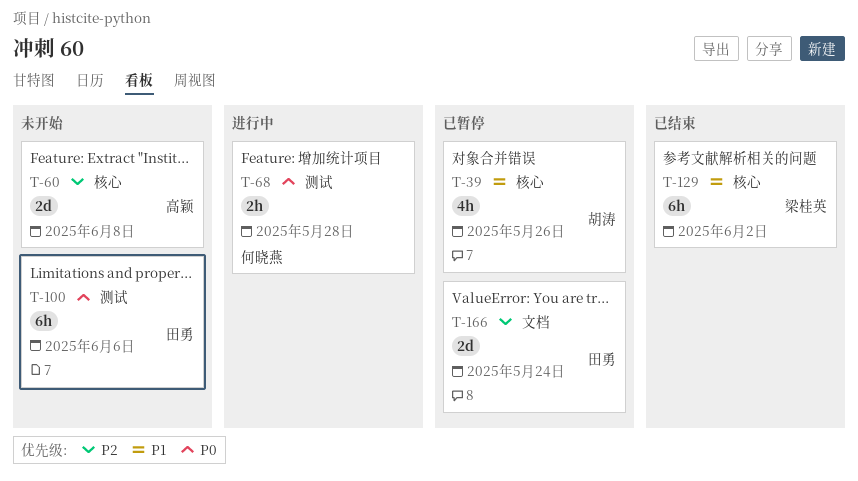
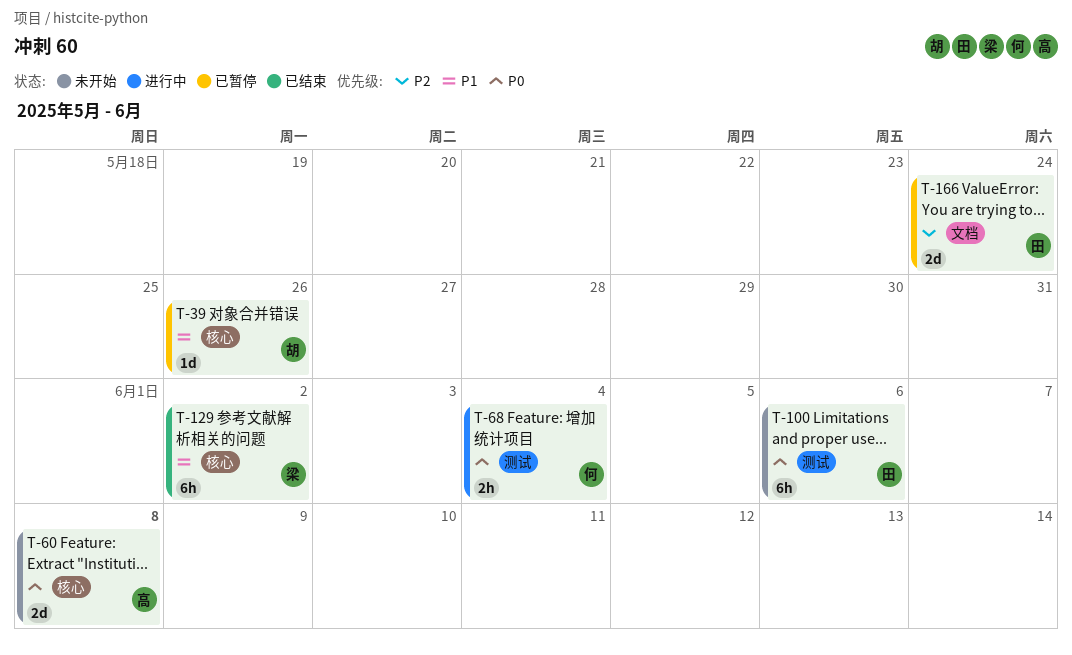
T-39, estimate: 4h -> 1d
T-60, priority: P2 -> P0
T-68, due: May 28 -> Jun 4

